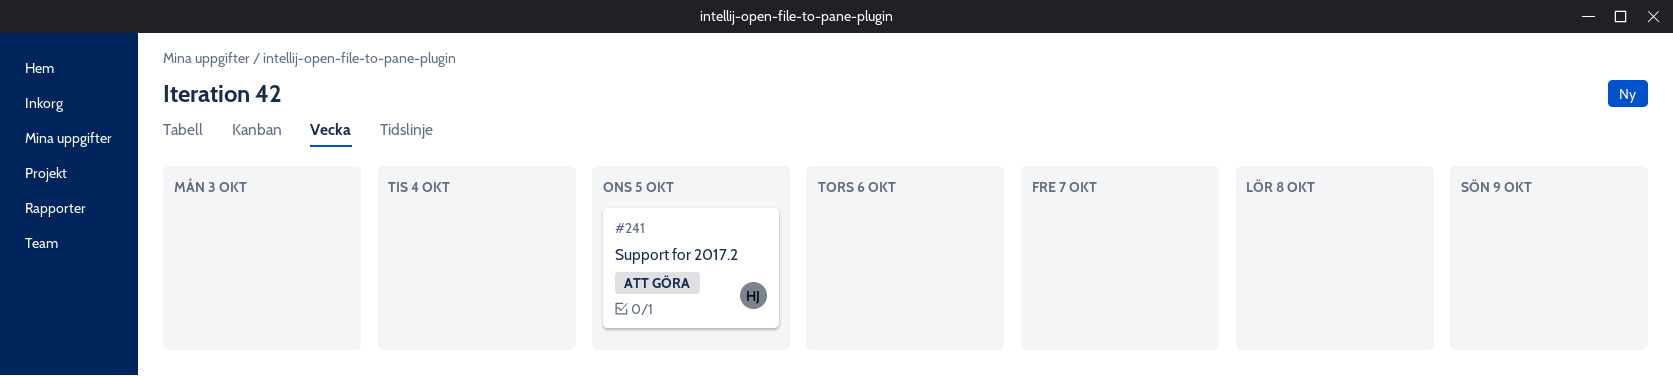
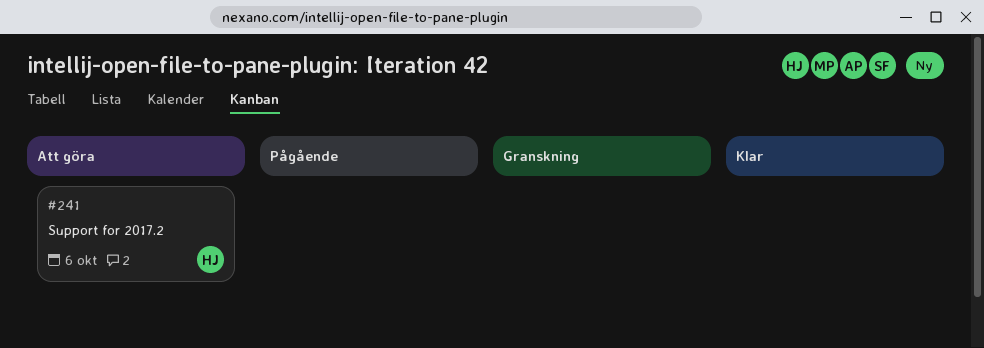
#241, due: Oct 5 -> Oct 6

